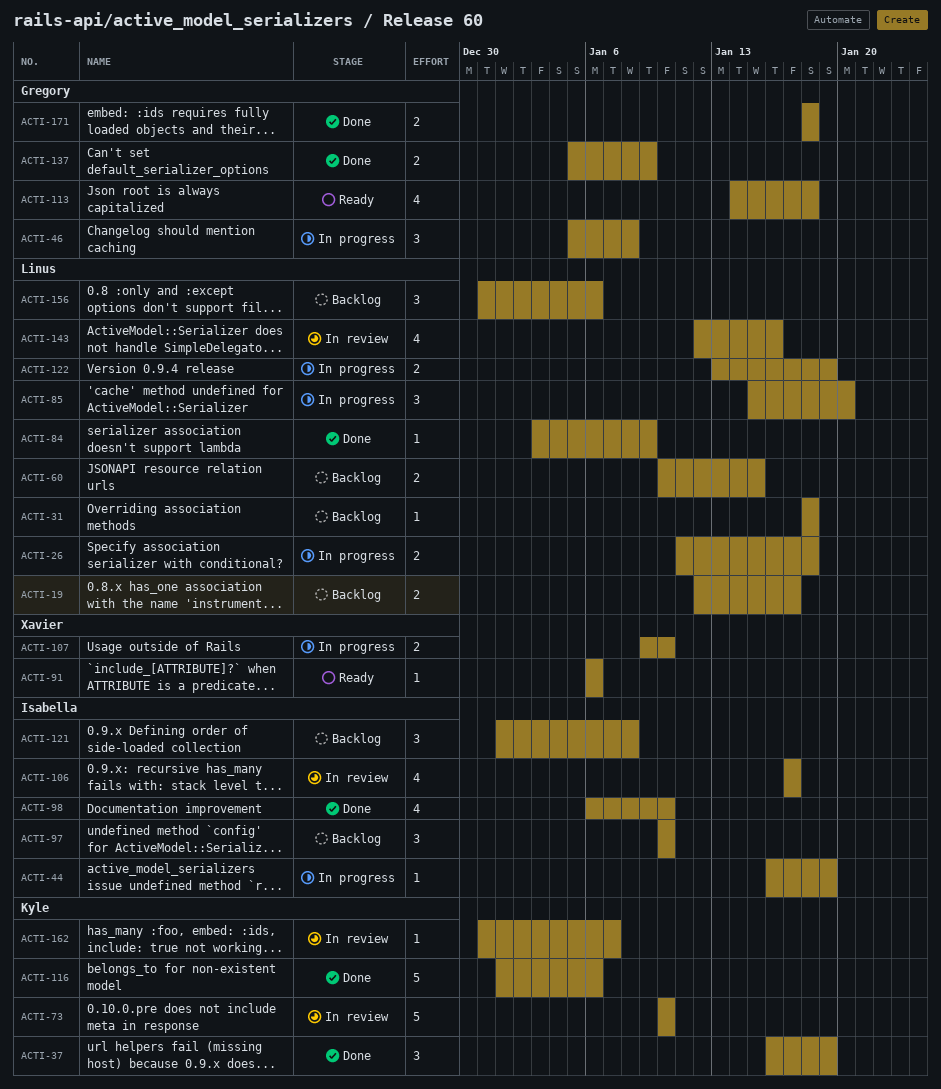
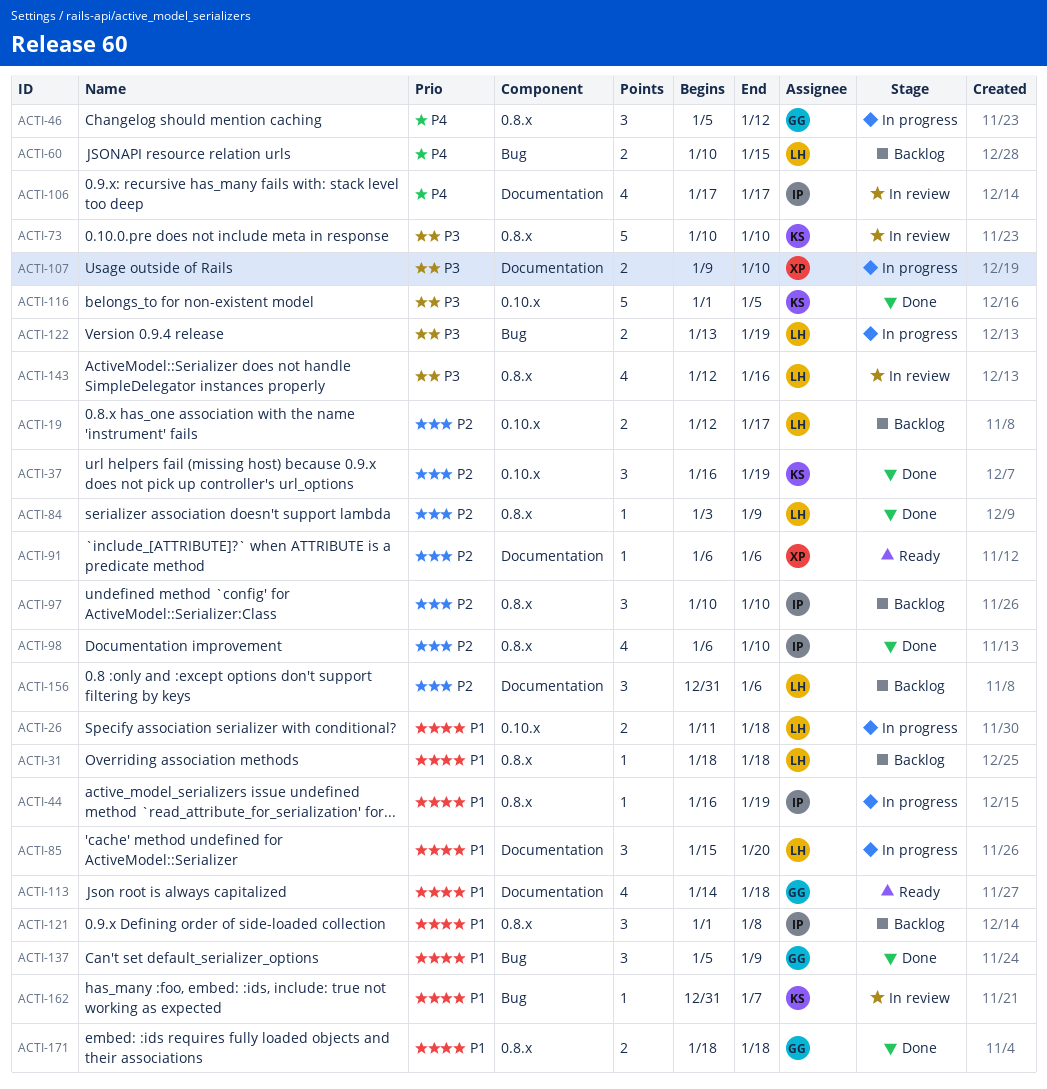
ACTI-46, due: Jan 8 -> Jan 12
ACTI-116, due: Jan 6 -> Jan 5
ACTI-137, estimate: 2 -> 3

